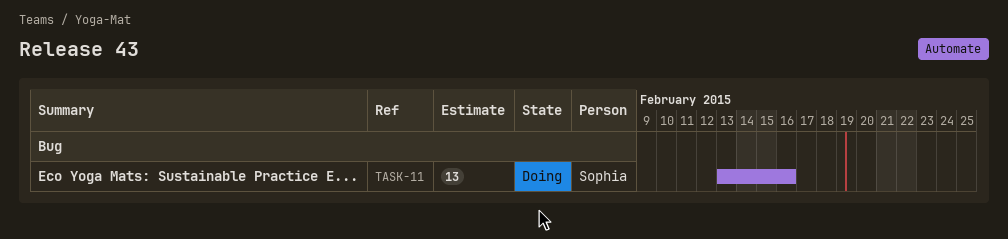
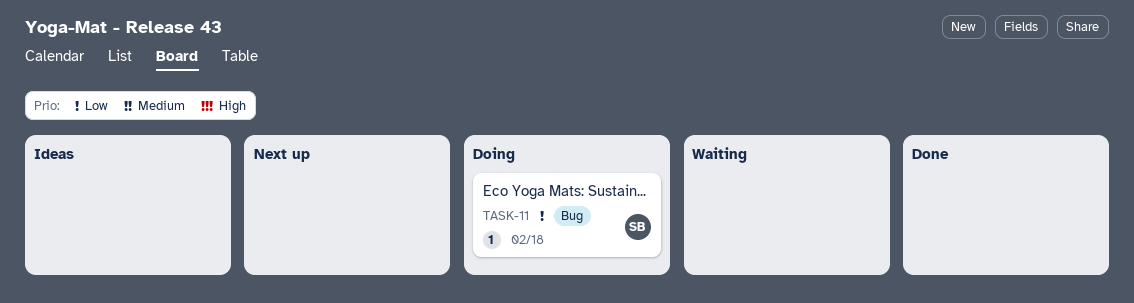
TASK-11, estimate: 13 -> 1
TASK-11, due: Feb 16 -> Feb 18

